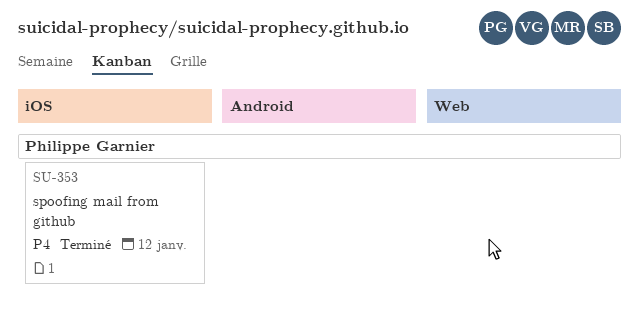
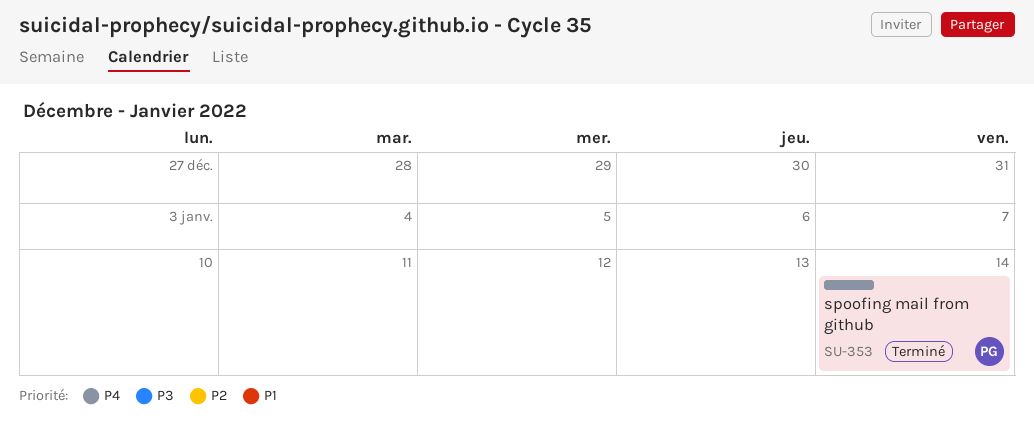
SU-353, due: Jan 12 -> Jan 14

